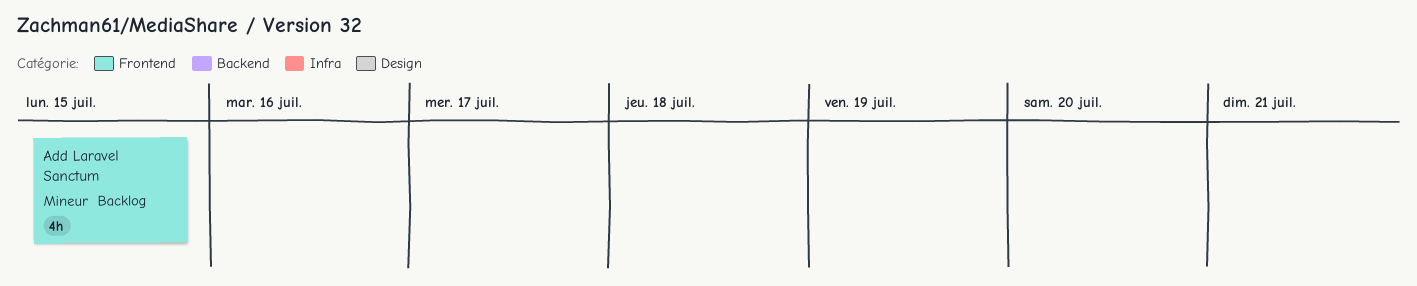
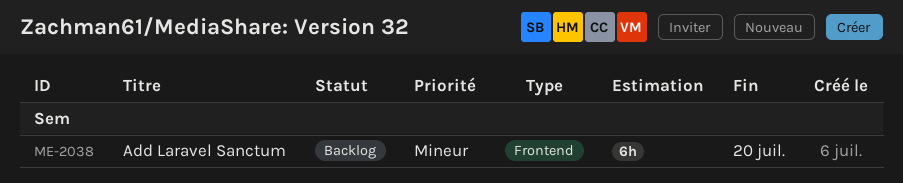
Add Laravel Sanctum, estimate: 4h -> 6h
Add Laravel Sanctum, due: Jul 15 -> Jul 20

